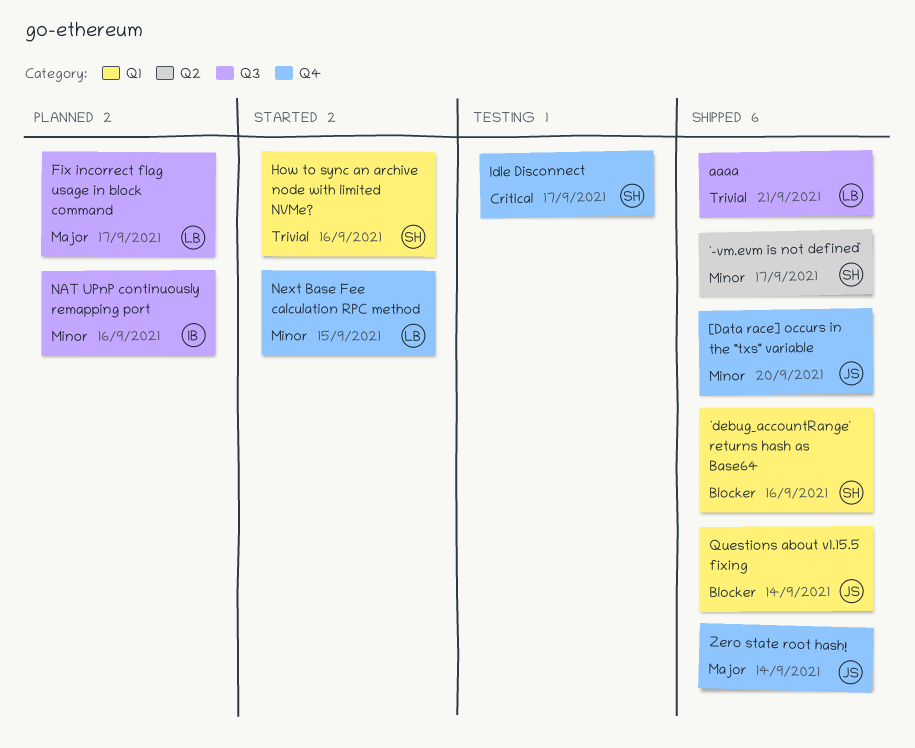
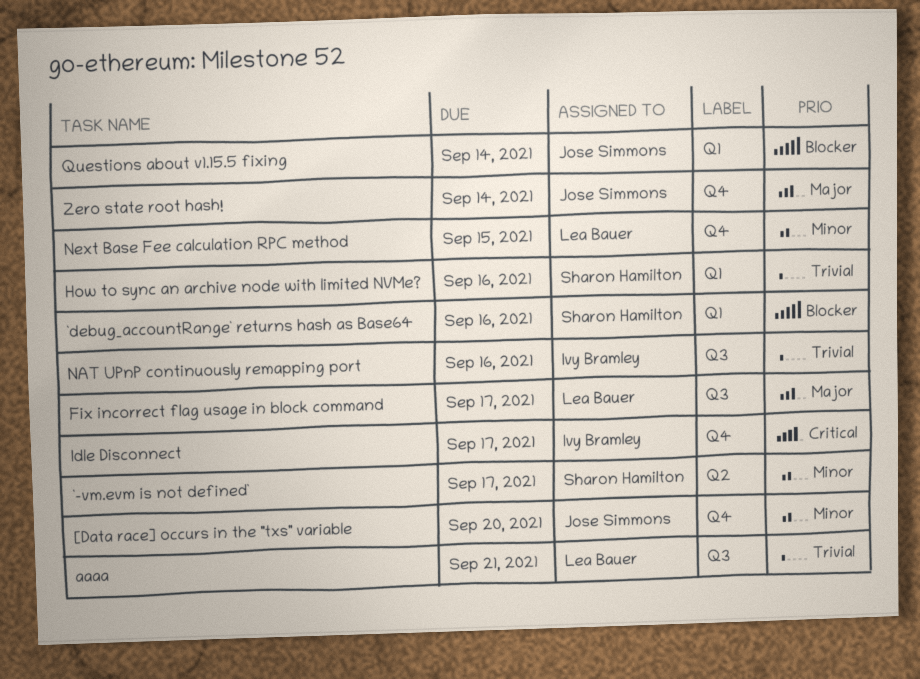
Idle Disconnect, owner: Sharon Hamilton -> Ivy Bramley
NAT UPnP continuously remapping port, priority: Minor -> Trivial

